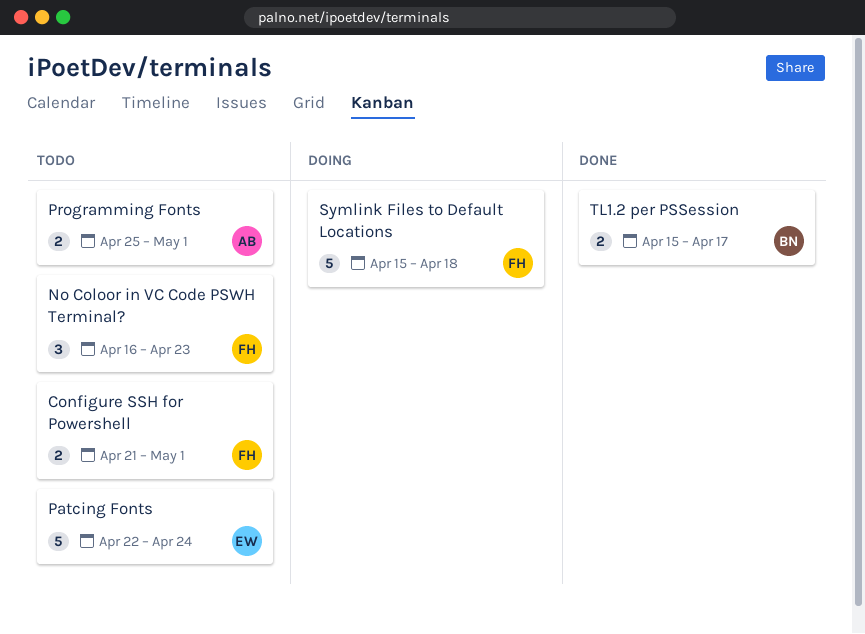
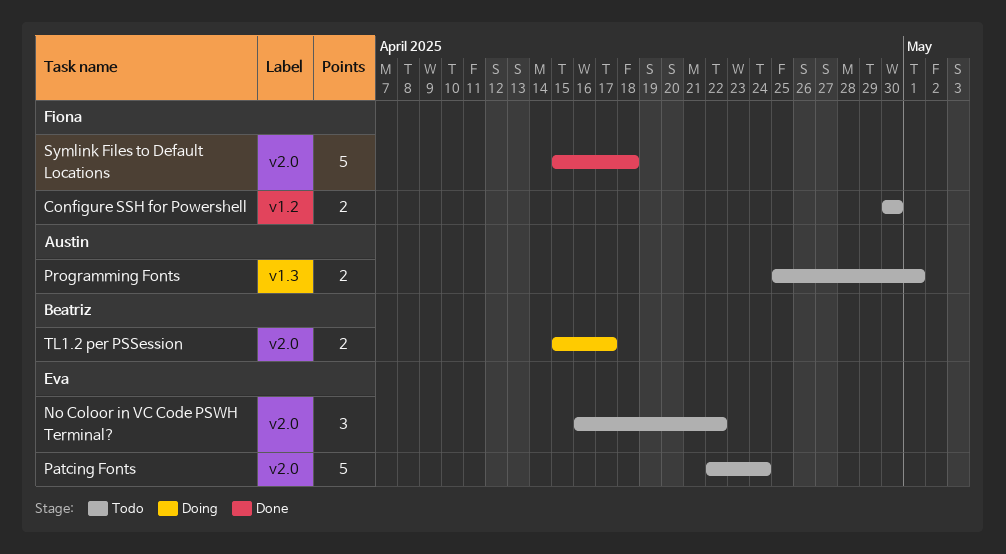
Configure SSH for Powershell, start: Apr 21 -> Apr 30
Configure SSH for Powershell, due: May 1 -> Apr 30
No Coloor in VC Code PSWH Terminal?, owner: Fiona -> Eva
No Coloor in VC Code PSWH Terminal?, due: Apr 23 -> Apr 22
Symlink Files to Default Locations, status: Doing -> Done
TL1.2 per PSSession, status: Done -> Doing

